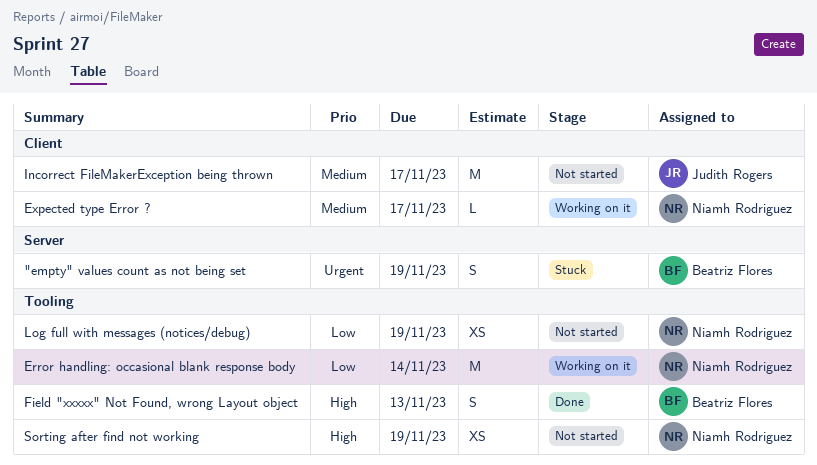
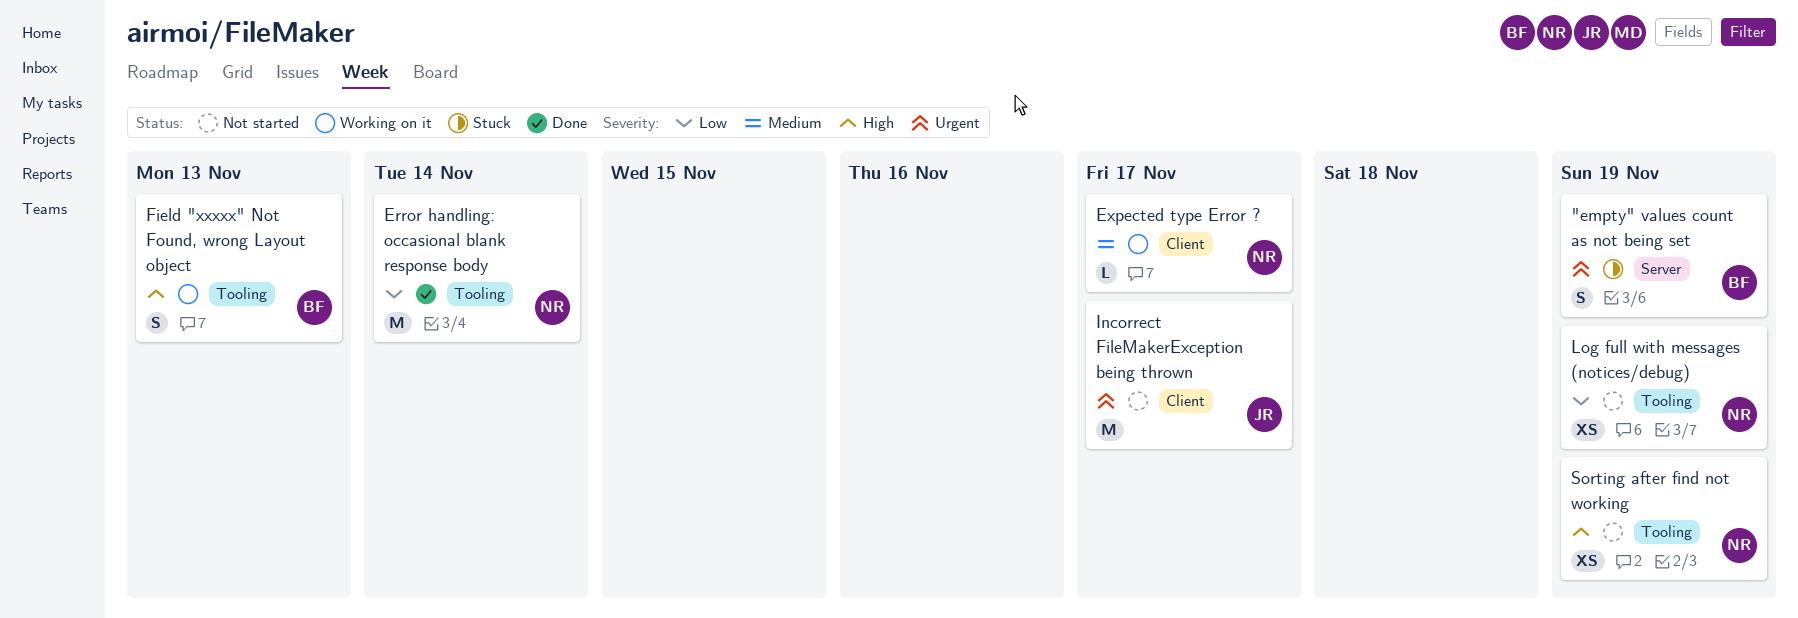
Error handling: occasional blank response body, status: Working on it -> Done
Field "xxxxx" Not Found, wrong Layout object, status: Done -> Working on it
Incorrect FileMakerException being thrown, priority: Medium -> Urgent

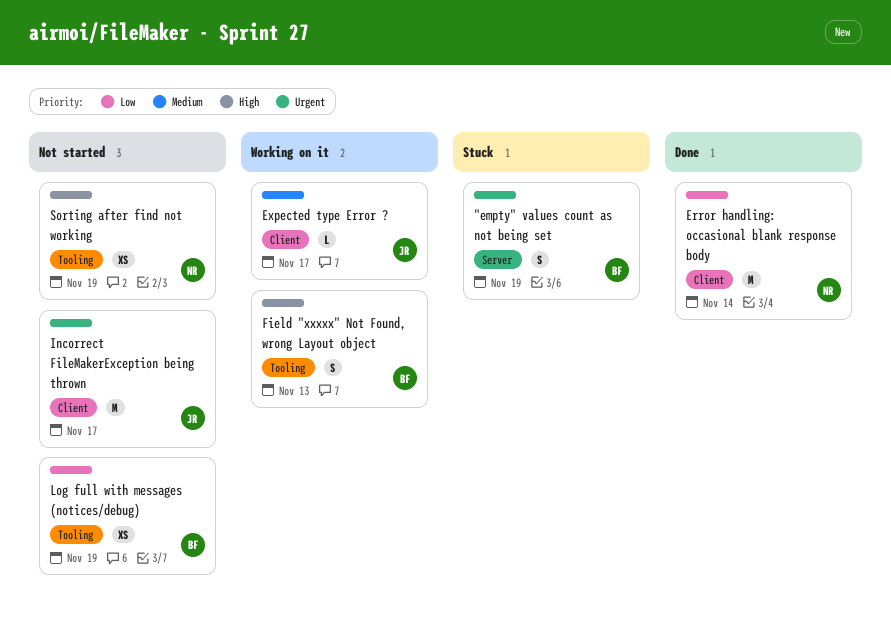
Error handling: occasional blank response body, label: Tooling -> Client
Expected type Error ?, owner: NR -> JR
Log full with messages (notices/debug), owner: NR -> BF

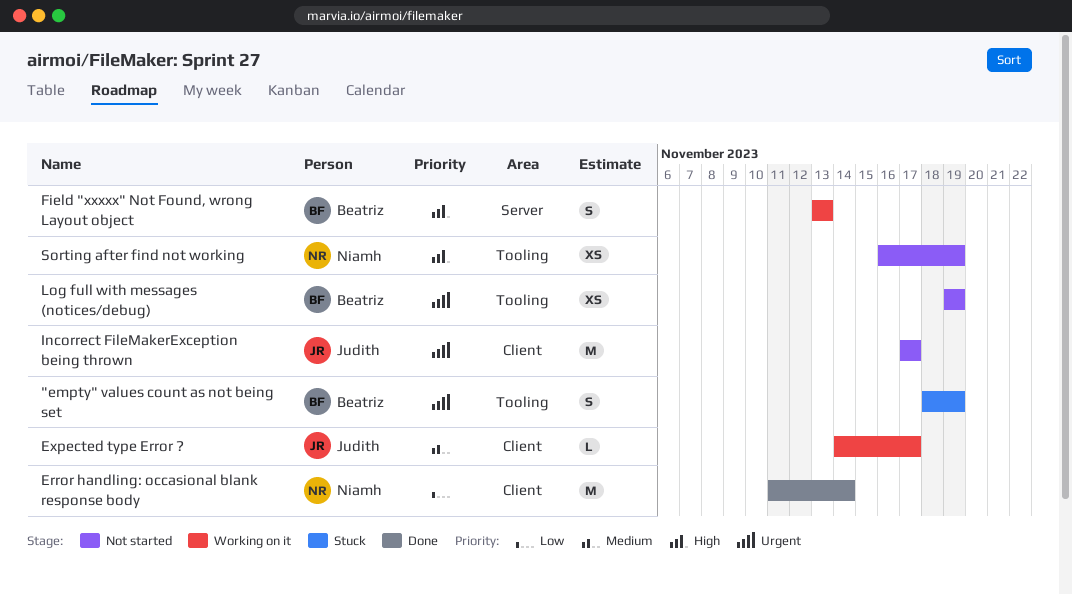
"empty" values count as not being set, label: Server -> Tooling
Field "xxxxx" Not Found, wrong Layout object, label: Tooling -> Server
Log full with messages (notices/debug), priority: Low -> Urgent

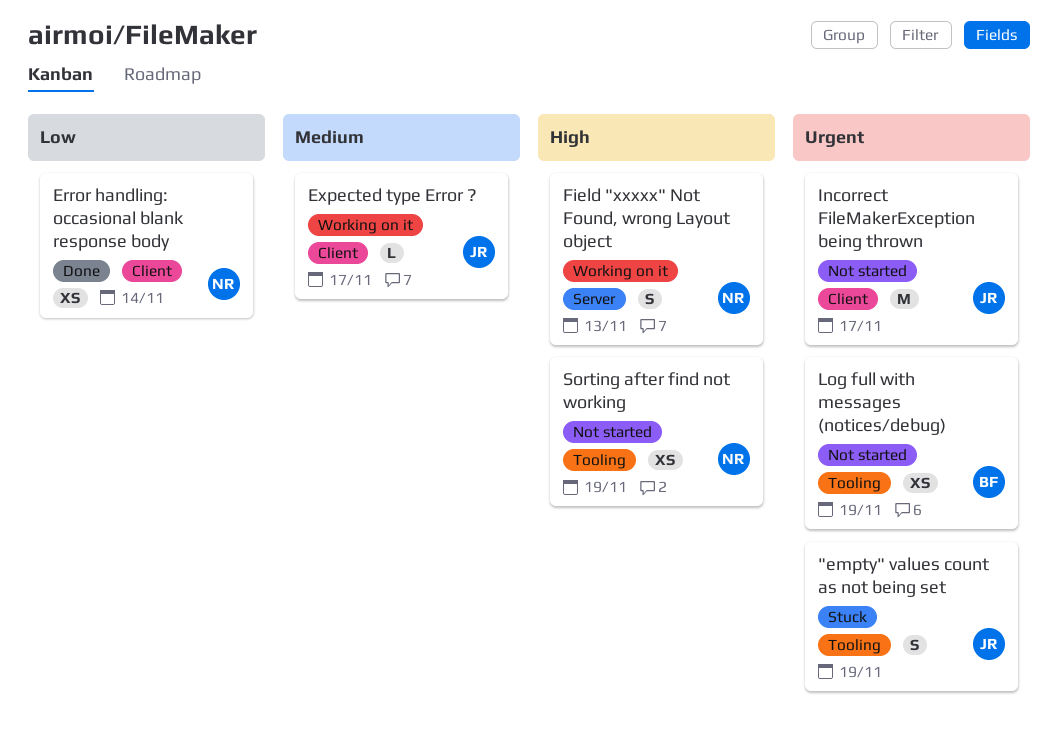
"empty" values count as not being set, owner: Beatriz -> Judith
Error handling: occasional blank response body, estimate: M -> XS
Field "xxxxx" Not Found, wrong Layout object, owner: Beatriz -> Niamh

